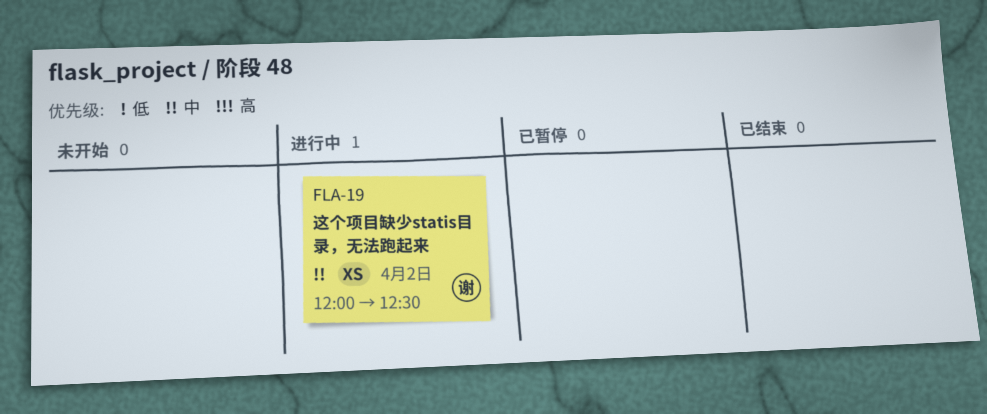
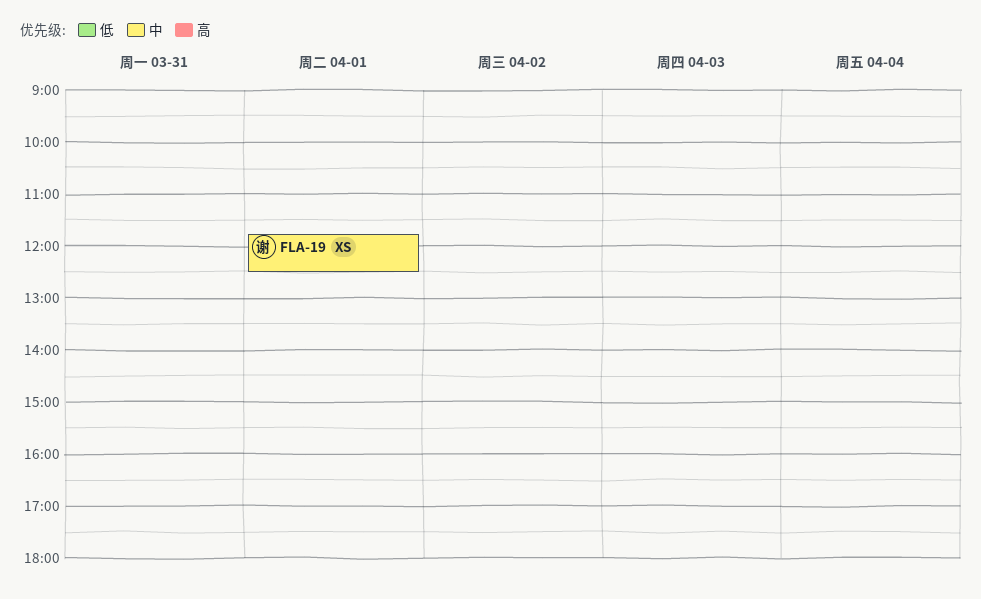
FLA-19, day: Apr 2 -> Apr 1
FLA-19, begins: 12:00 -> 11:45

